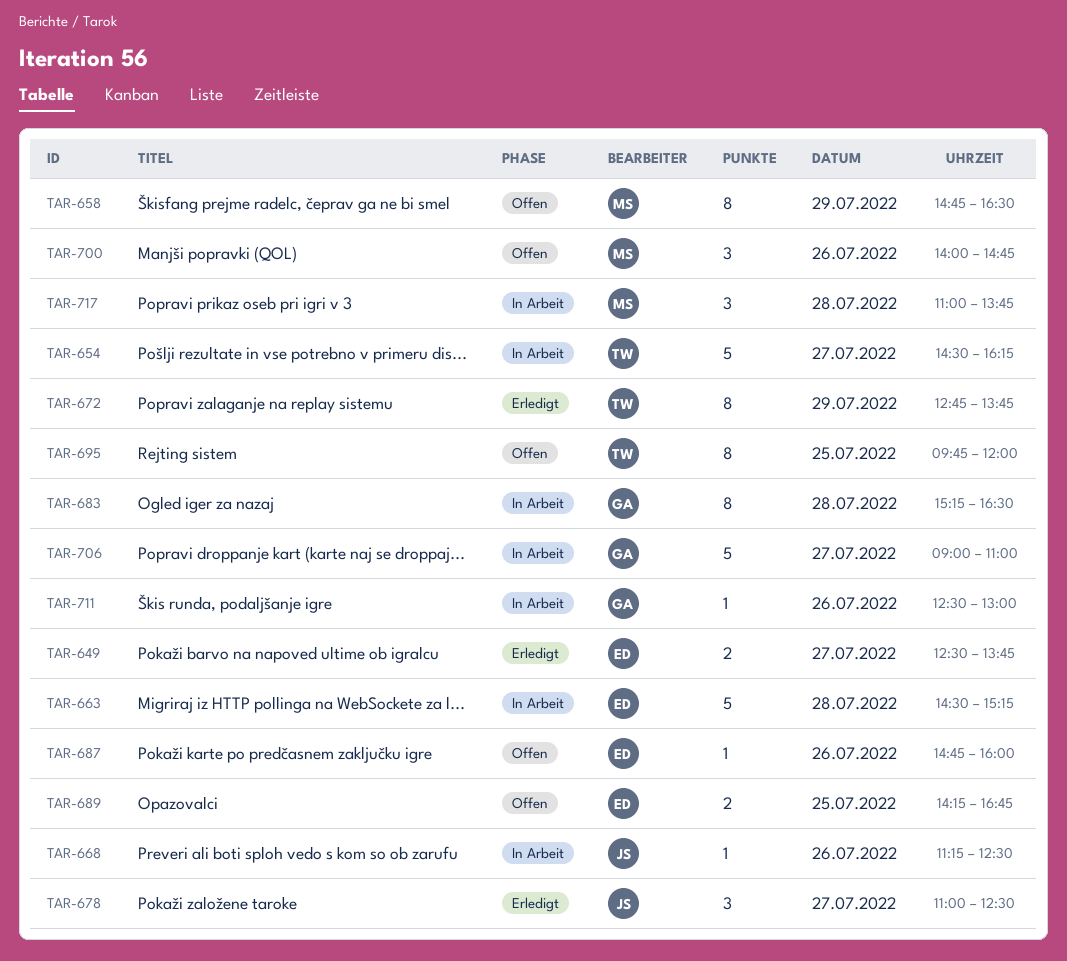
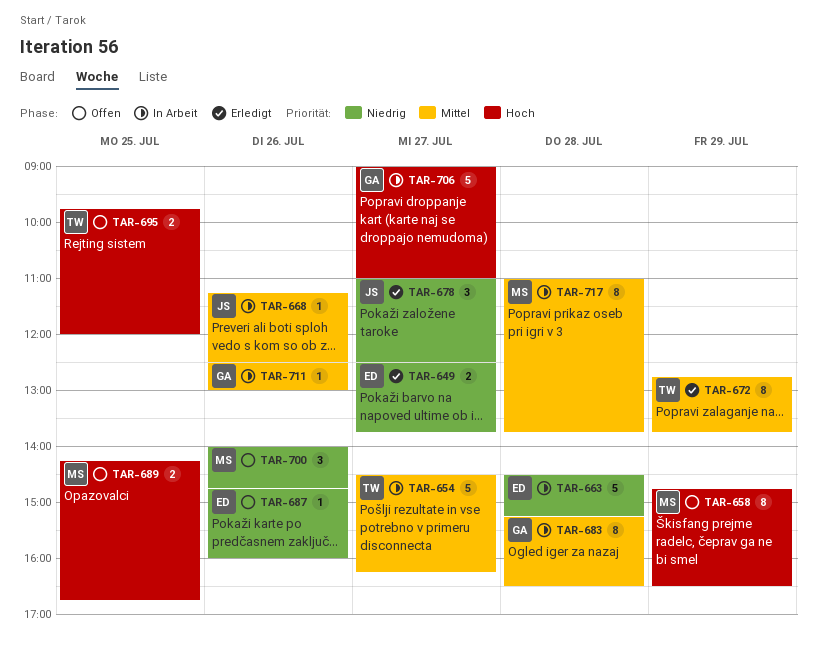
TAR-689, owner: ED -> MS
TAR-695, estimate: 8 -> 2
TAR-717, estimate: 3 -> 8

